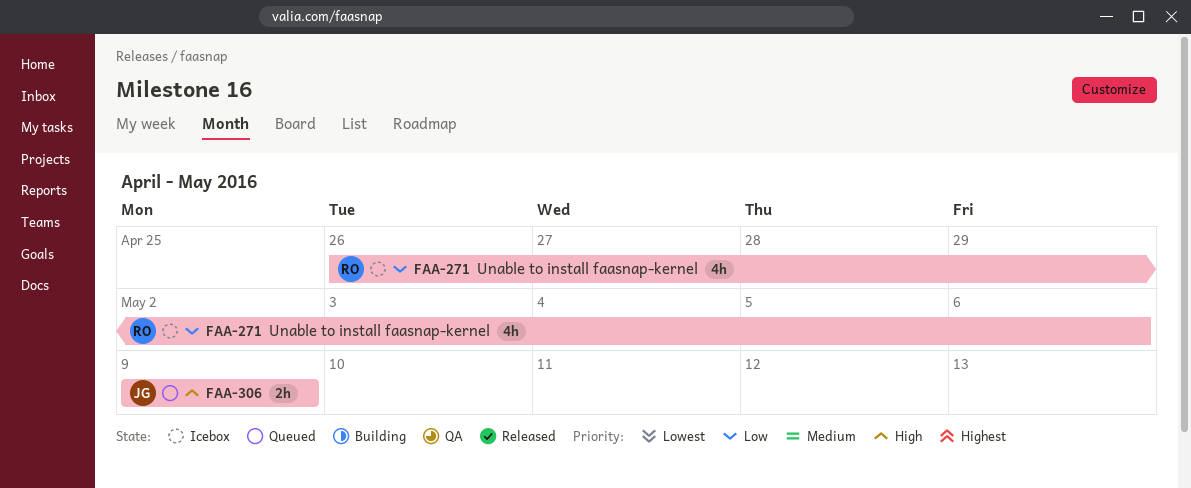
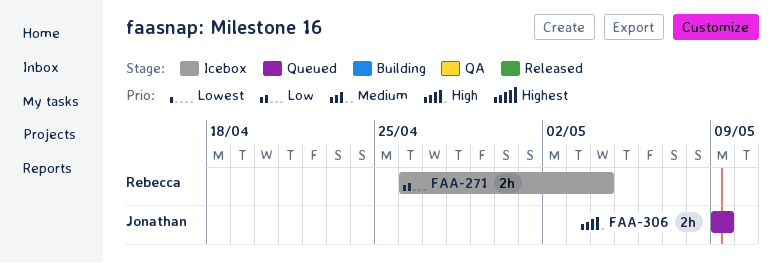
FAA-271, estimate: 4h -> 2h
FAA-271, due: May 6 -> May 4

